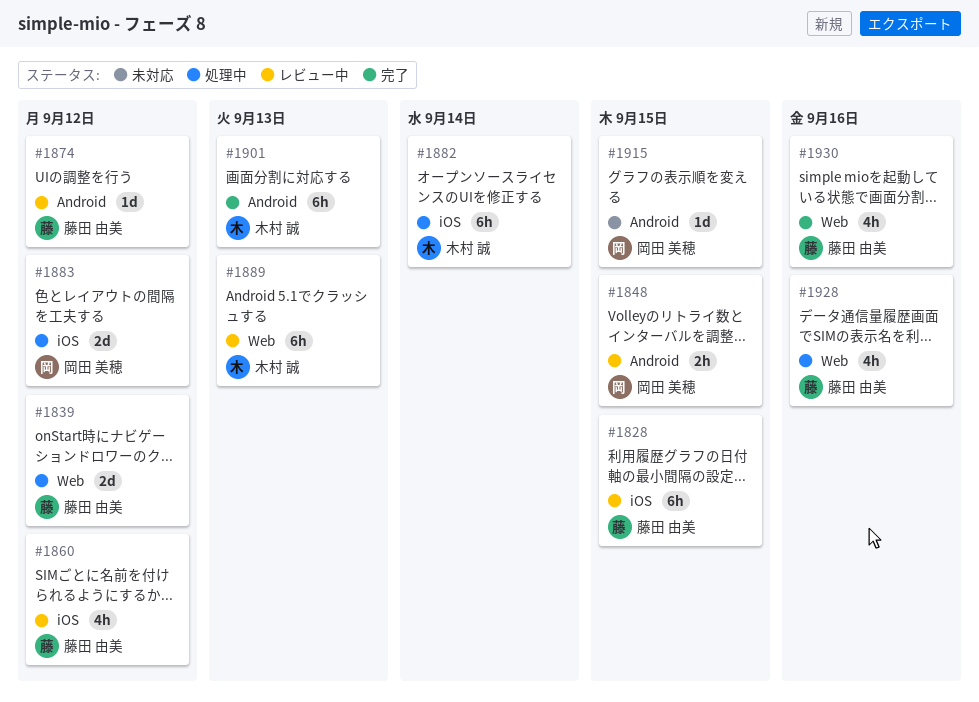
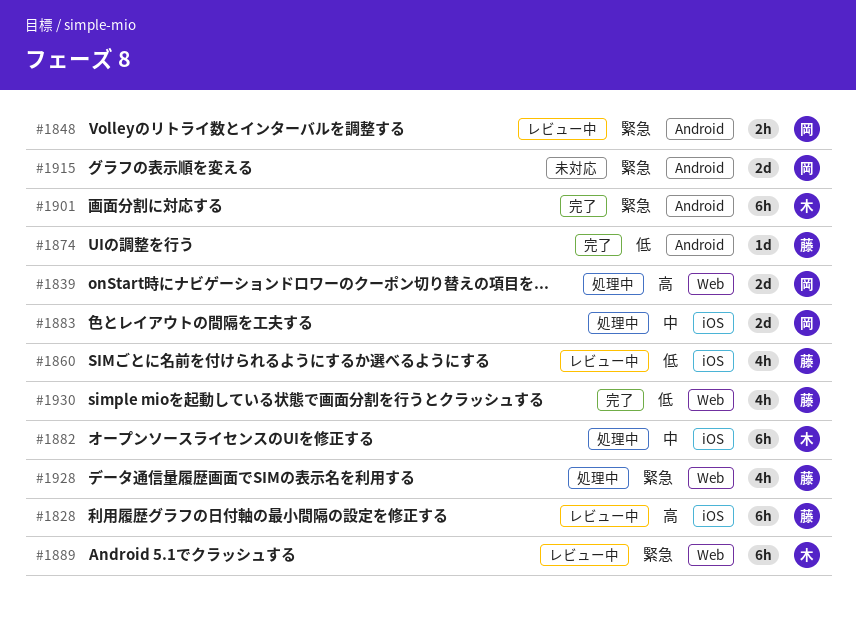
#1839, owner: 藤田 由美 -> 岡田 美穂
#1874, status: レビュー中 -> 完了
#1915, estimate: 1d -> 2d

